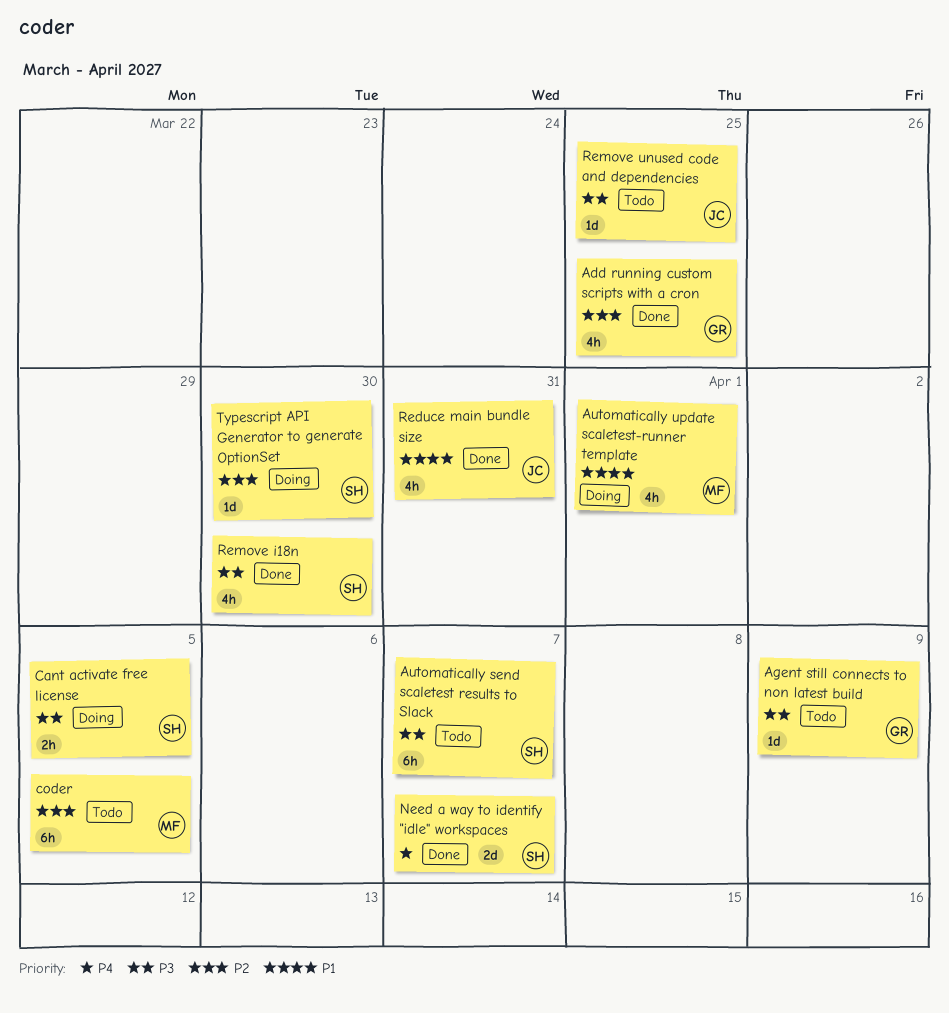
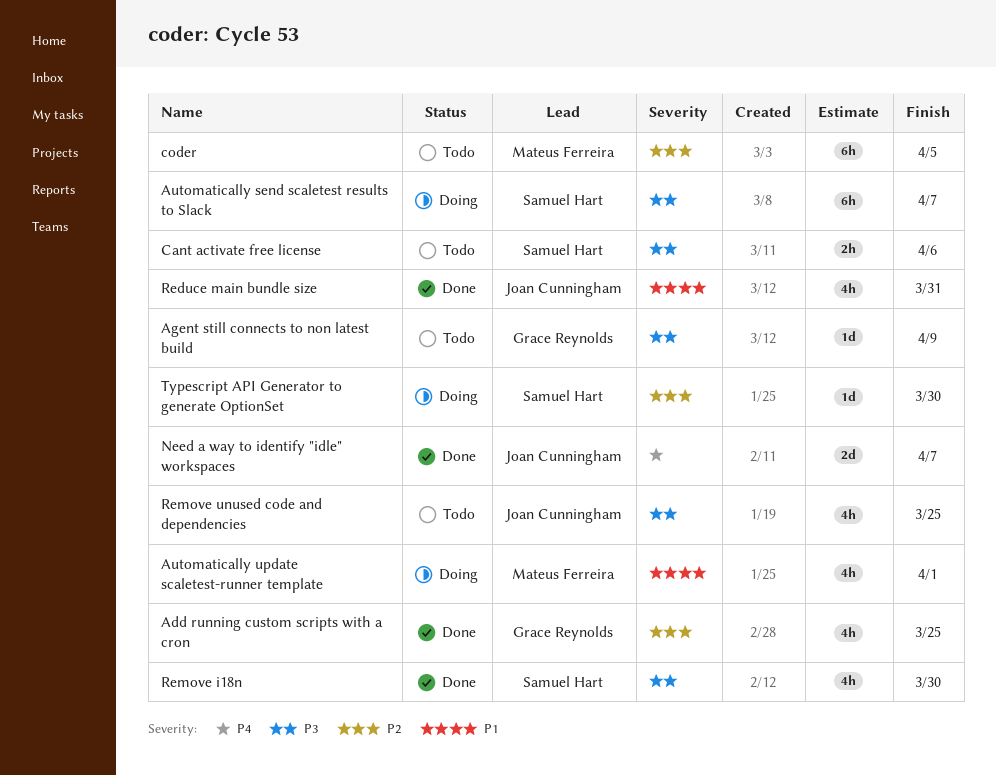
Automatically send scaletest results to Slack, status: Todo -> Doing
Cant activate free license, status: Doing -> Todo
Cant activate free license, due: Apr 5 -> Apr 6
Need a way to identify "idle" workspaces, owner: Samuel Hart -> Joan Cunningham
Remove unused code and dependencies, estimate: 1d -> 4h

